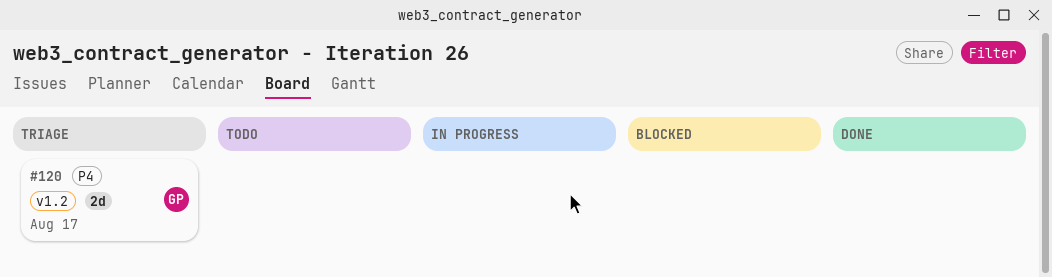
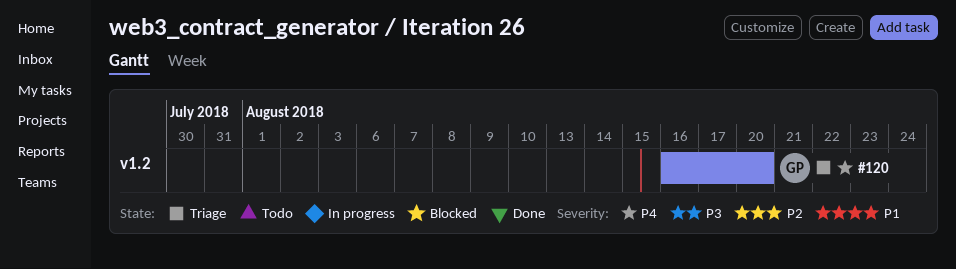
#120, due: Aug 17 -> Aug 20

